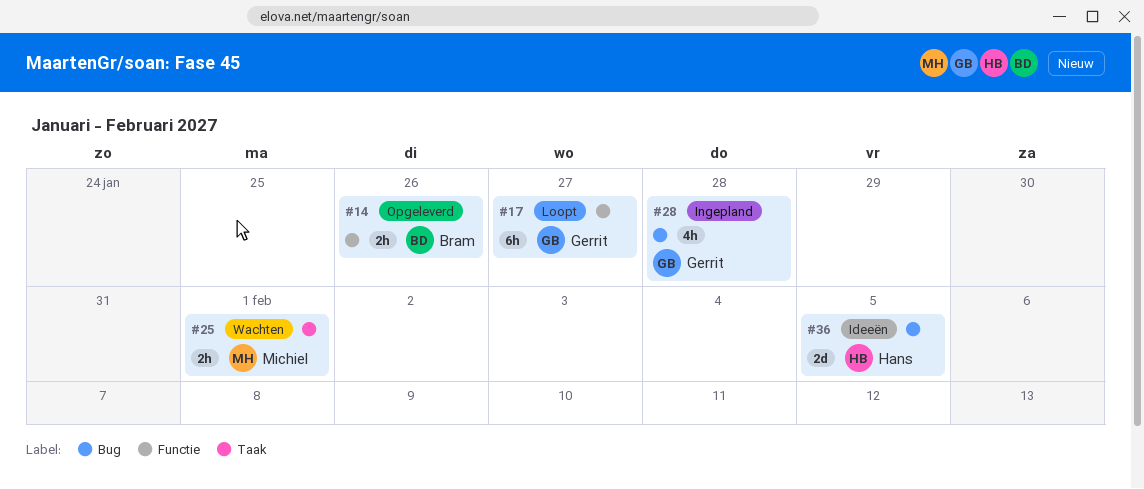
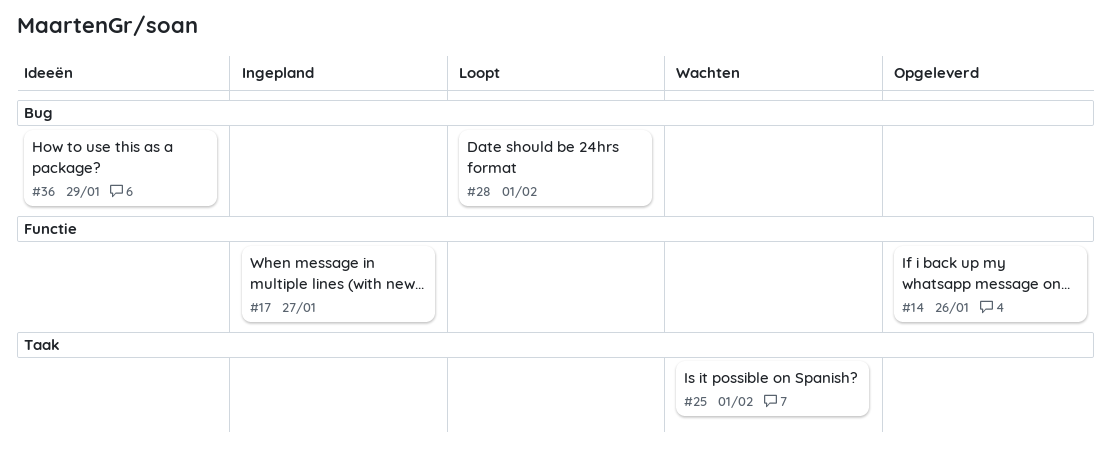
#17, status: Loopt -> Ingepland
#28, status: Ingepland -> Loopt
#28, due: Jan 28 -> Feb 1
#36, due: Feb 5 -> Jan 29

